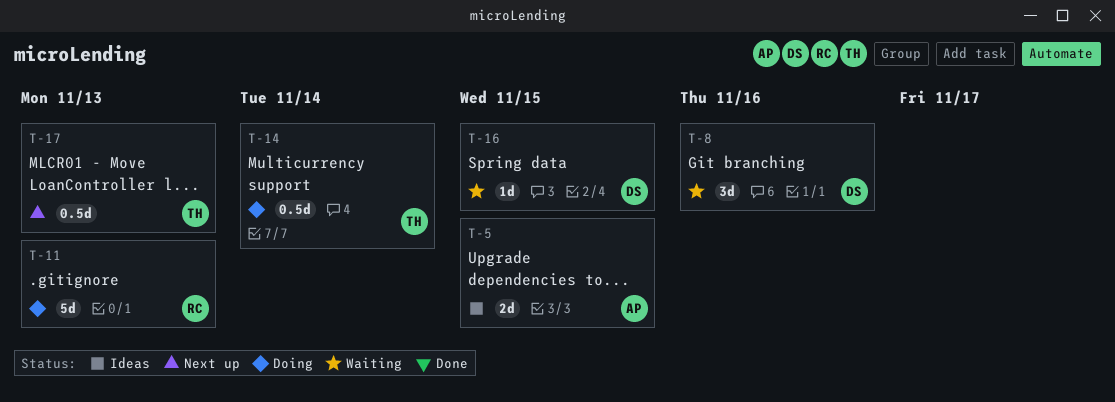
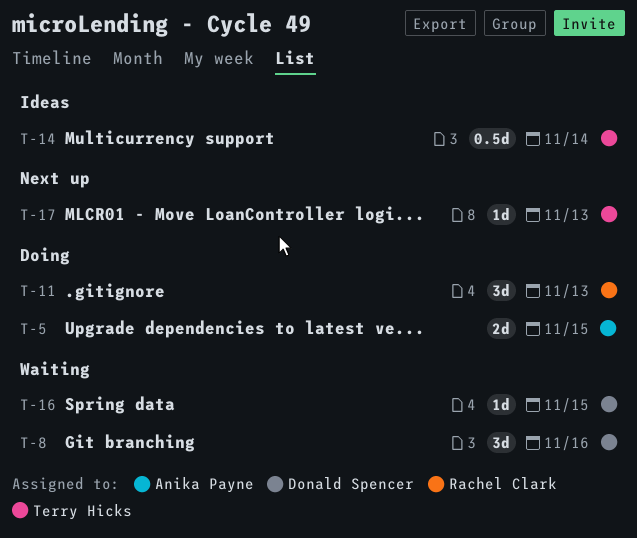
T-5, status: Ideas -> Doing
T-11, estimate: 5d -> 3d
T-14, status: Doing -> Ideas
T-17, estimate: 0.5d -> 1d

